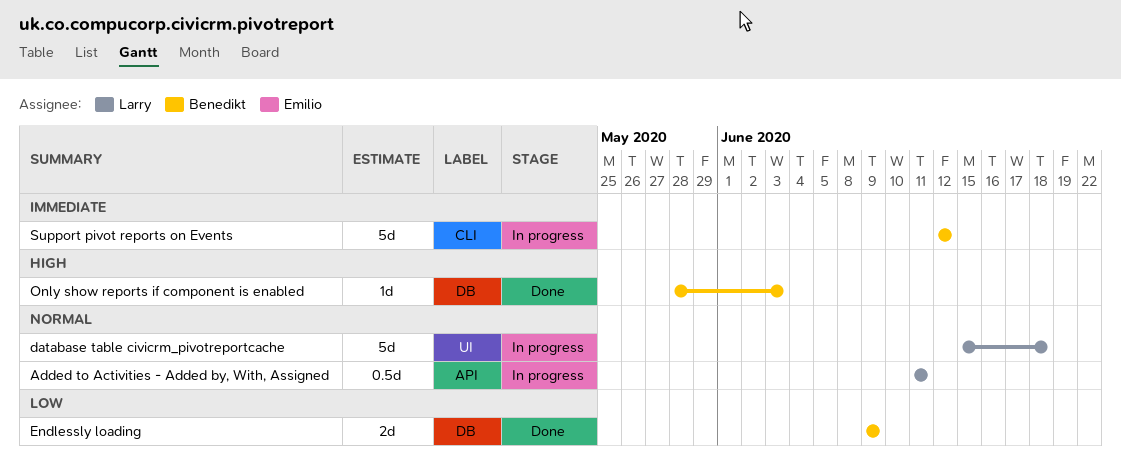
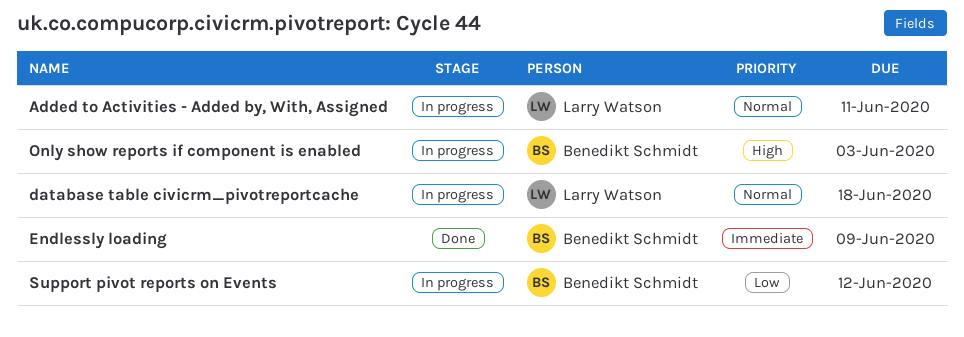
Endlessly loading, priority: Low -> Immediate
Only show reports if component is enabled, status: Done -> In progress
Support pivot reports on Events, priority: Immediate -> Low

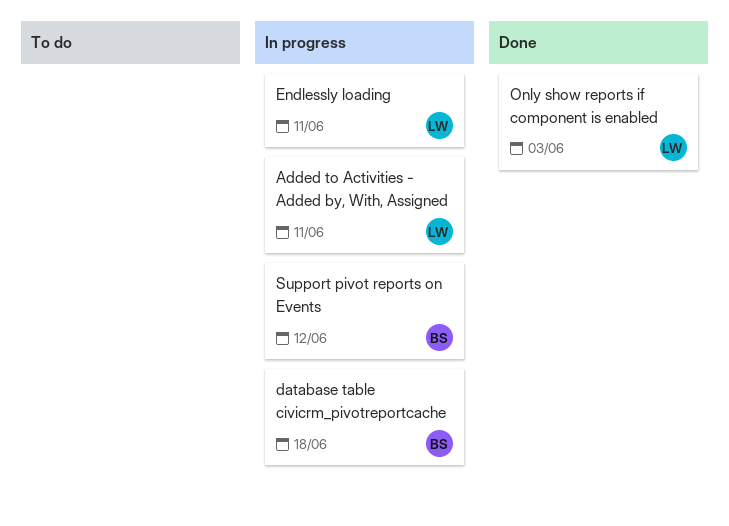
database table civicrm_pivotreportcache, owner: Larry Watson -> Benedikt Schmidt
Endlessly loading, status: Done -> In progress
Endlessly loading, owner: Benedikt Schmidt -> Larry Watson
Endlessly loading, due: Jun 9 -> Jun 11
Only show reports if component is enabled, status: In progress -> Done
Only show reports if component is enabled, owner: Benedikt Schmidt -> Larry Watson

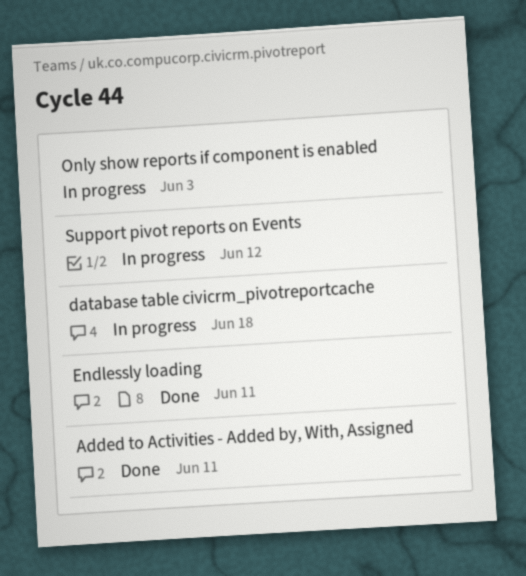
Added to Activities - Added by, With, Assigned, status: In progress -> Done
Endlessly loading, status: In progress -> Done
Only show reports if component is enabled, status: Done -> In progress

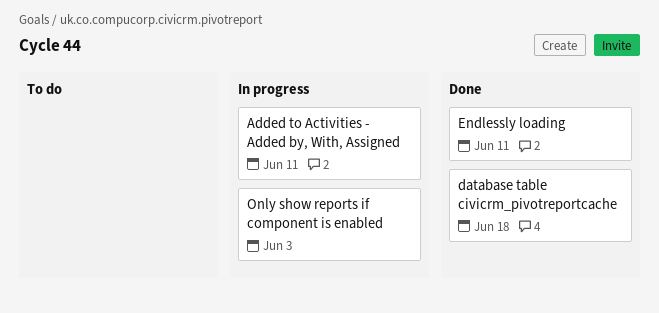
Added to Activities - Added by, With, Assigned, status: Done -> In progress
database table civicrm_pivotreportcache, status: In progress -> Done
Support pivot reports on Events: present -> none

